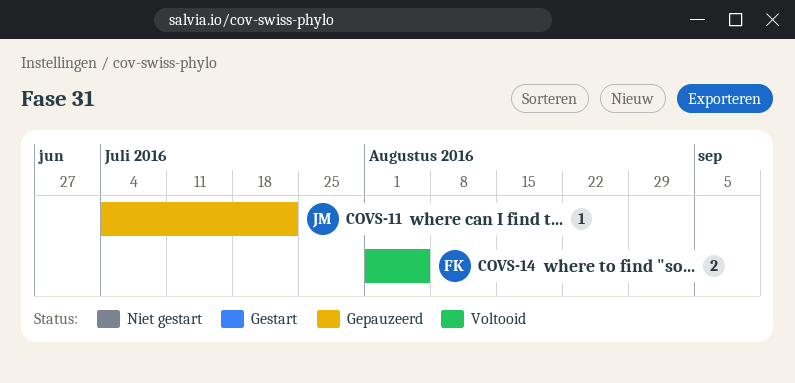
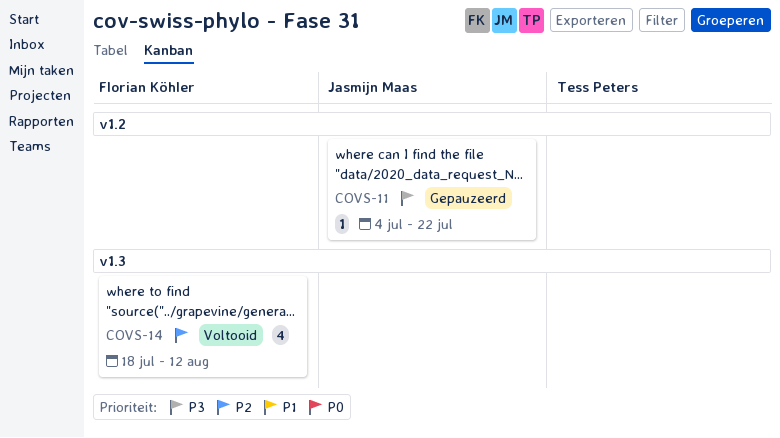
COVS-14, estimate: 2 -> 4
COVS-14, start: Aug 1 -> Jul 18
COVS-14, due: Aug 5 -> Aug 12

